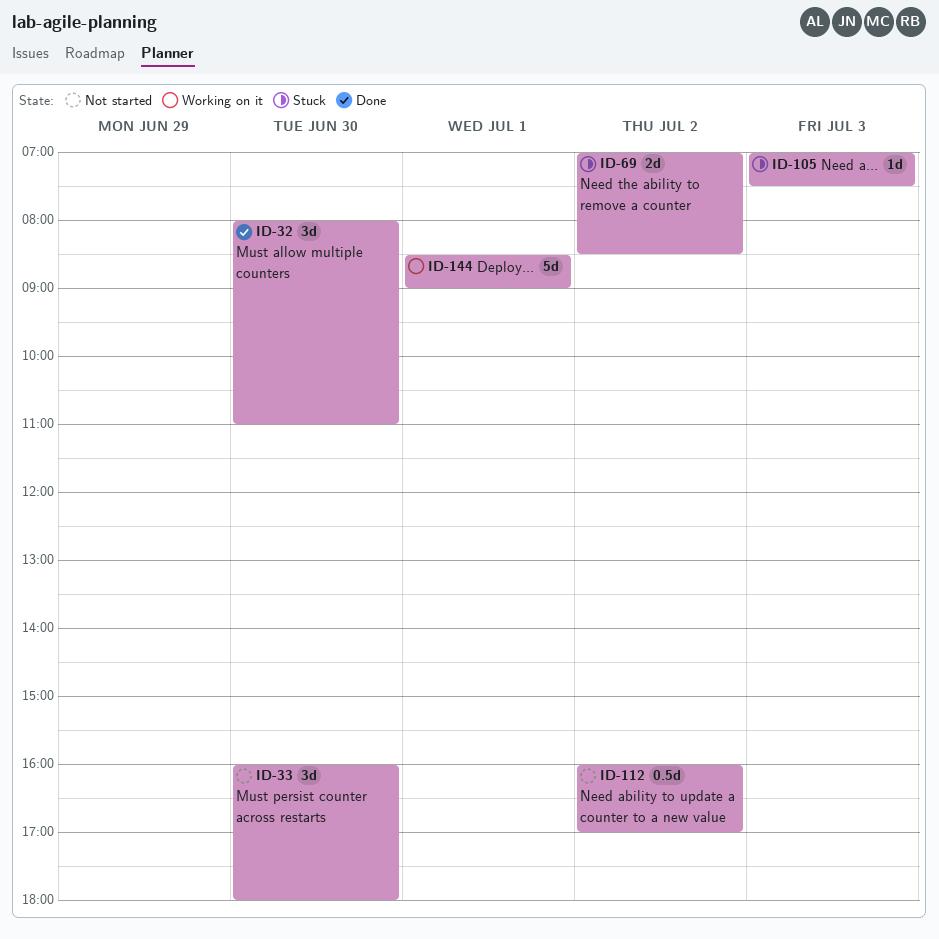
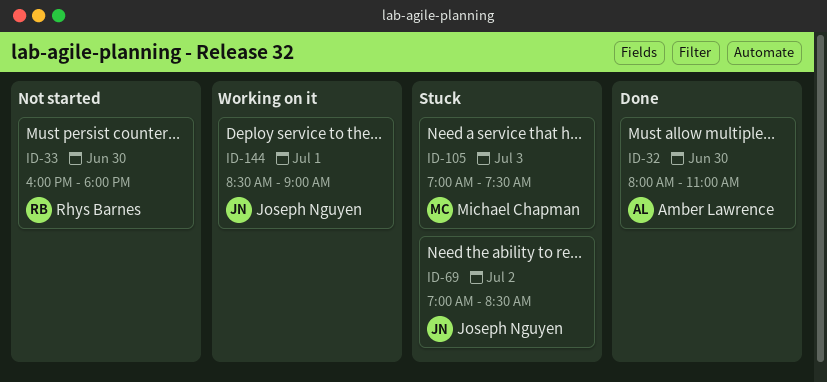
ID-112: present -> none

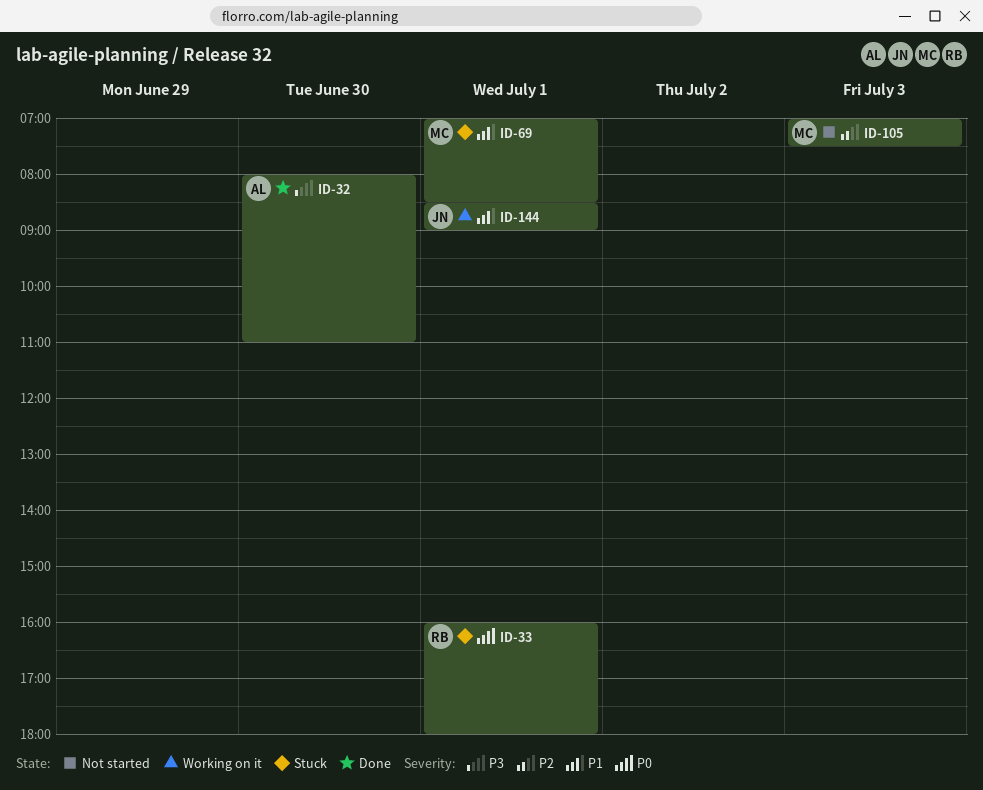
ID-33, status: Not started -> Stuck
ID-33, day: Jun 30 -> Jul 1
ID-69, owner: Joseph Nguyen -> Michael Chapman
ID-69, day: Jul 2 -> Jul 1
ID-105, status: Stuck -> Not started

